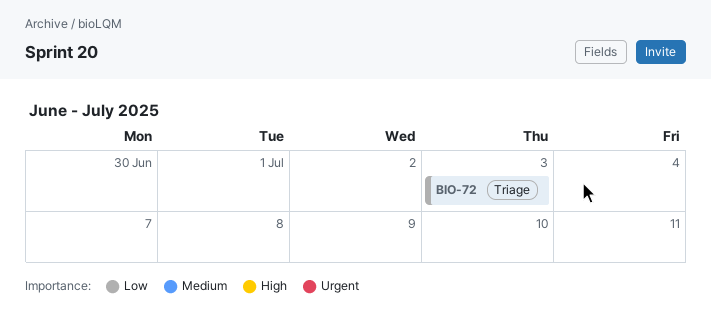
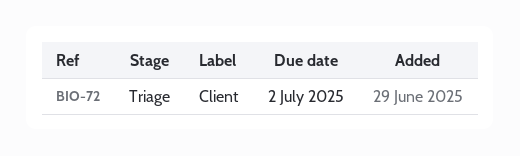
BIO-72, due: Jul 3 -> Jul 2

